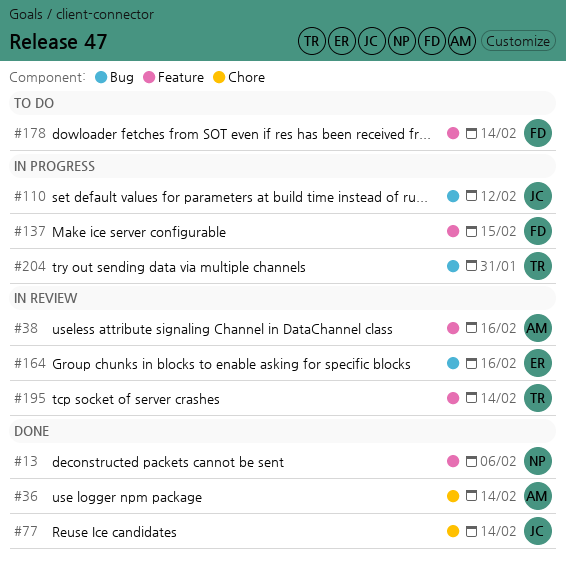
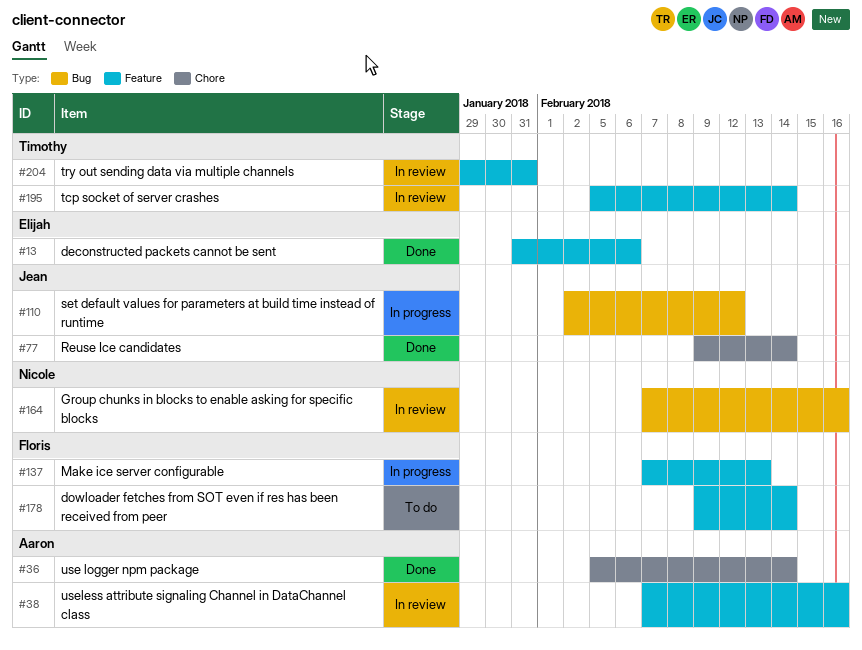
#13, owner: Nicole -> Elijah
#137, due: Feb 15 -> Feb 13
#164, owner: Elijah -> Nicole
#204, status: In progress -> In review
#204, label: Bug -> Feature

